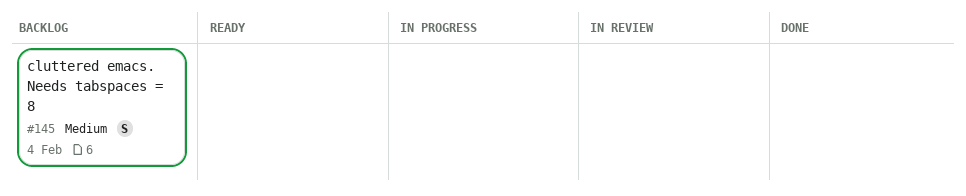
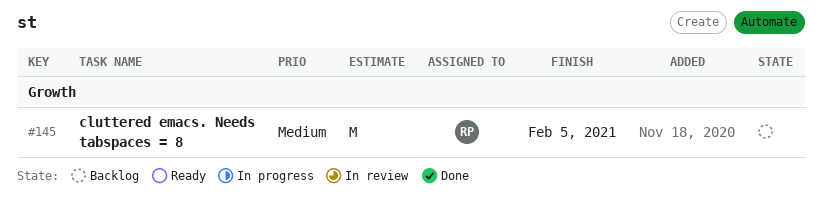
#145, estimate: S -> M
#145, due: Feb 4 -> Feb 5

